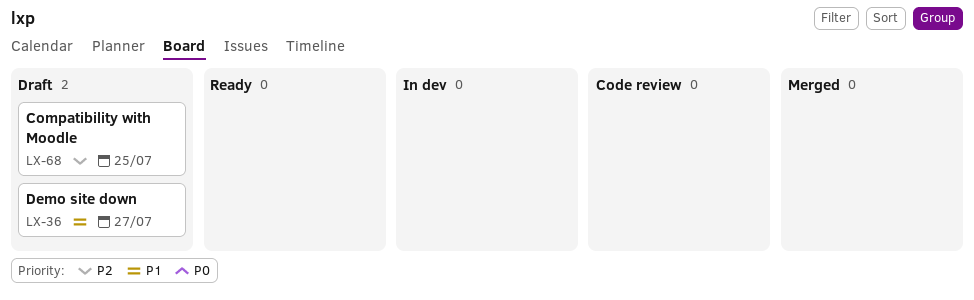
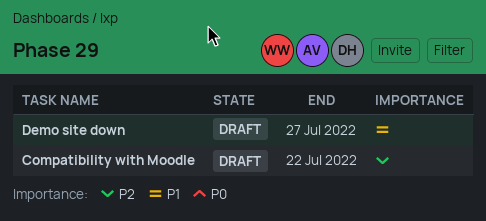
Compatibility with Moodle, due: Jul 25 -> Jul 22

